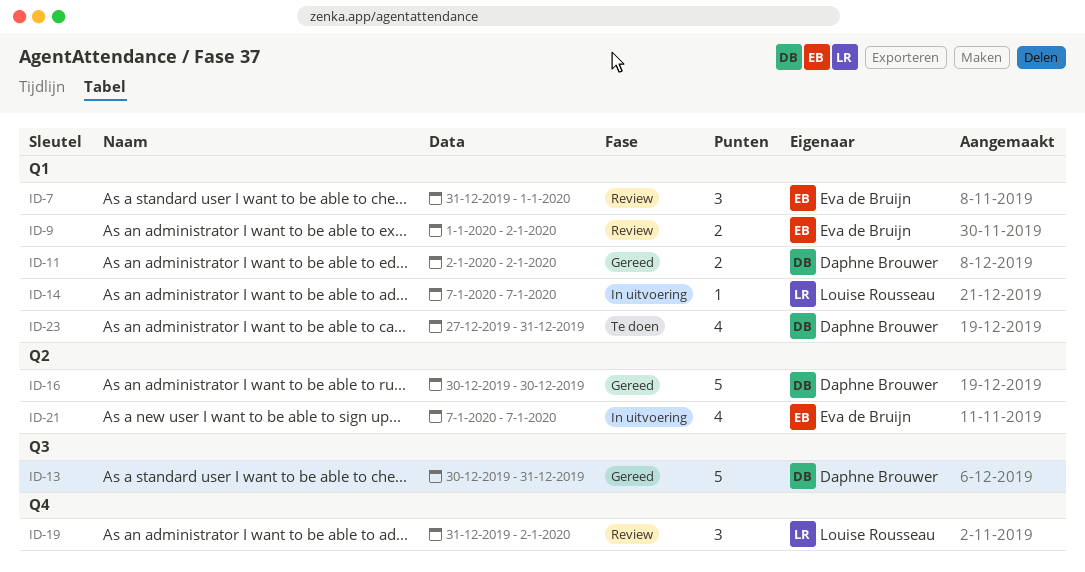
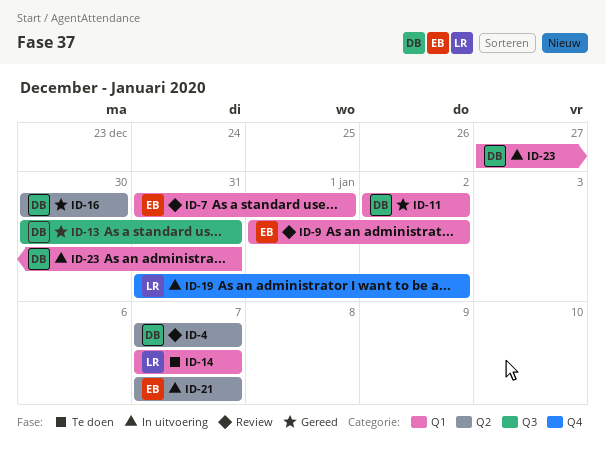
ID-4: none -> present
ID-14, status: In uitvoering -> Te doen
ID-19, status: Review -> In uitvoering
ID-23, status: Te doen -> In uitvoering

